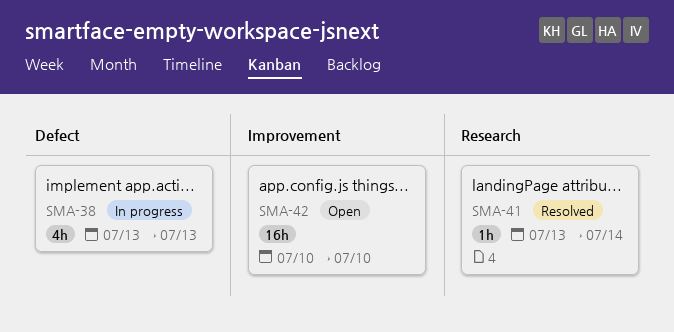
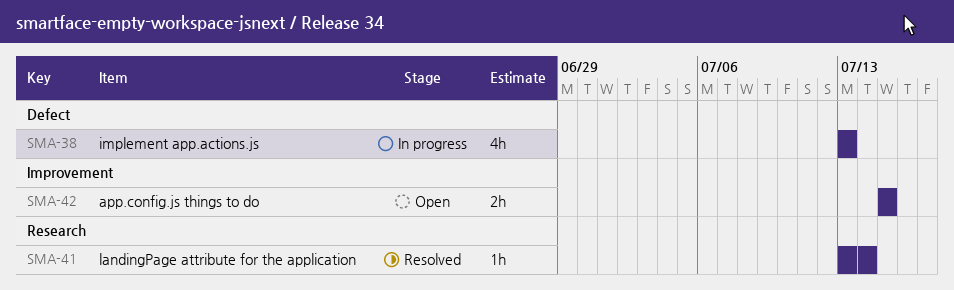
SMA-42, estimate: 16h -> 2h
SMA-42, start: Jul 10 -> Jul 15
SMA-42, due: Jul 10 -> Jul 15

